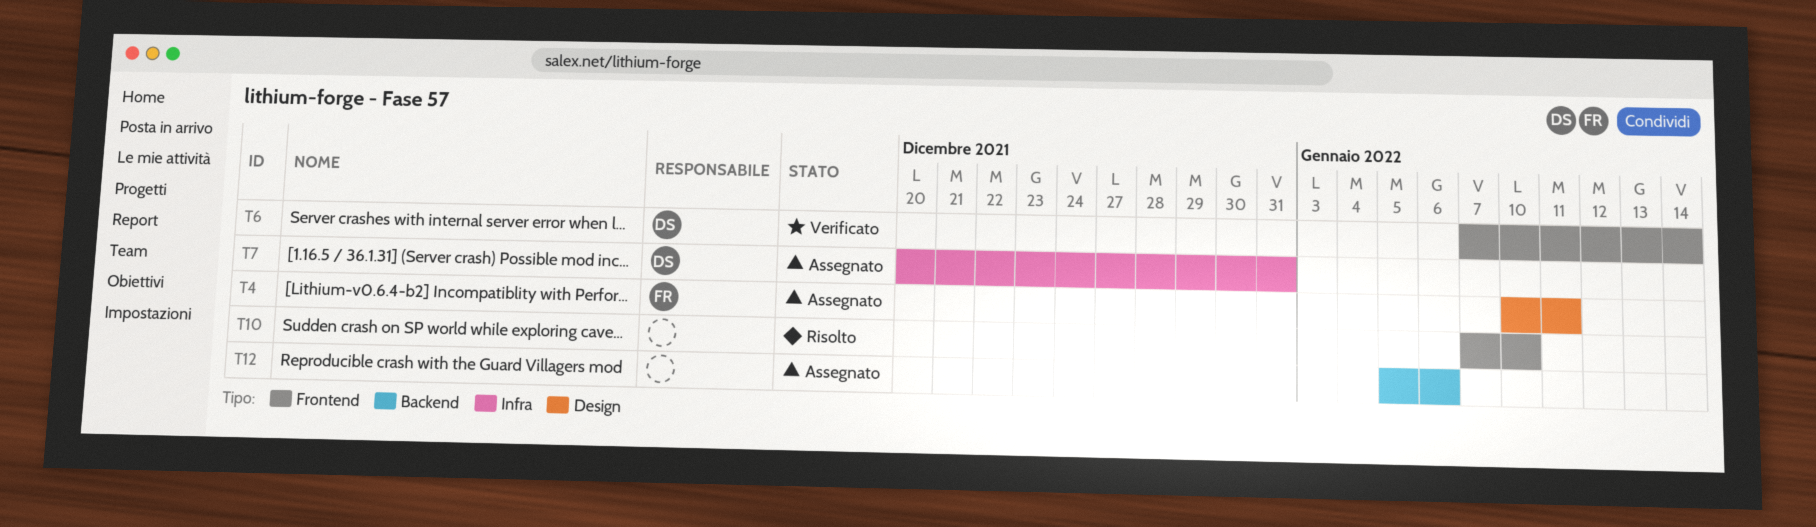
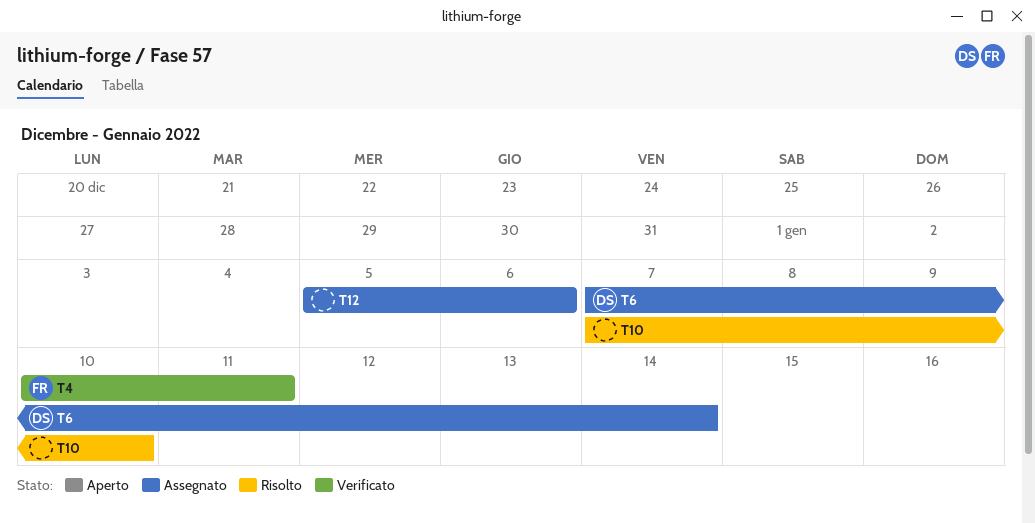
T4, status: Assegnato -> Verificato
T6, status: Verificato -> Assegnato
T7: present -> none

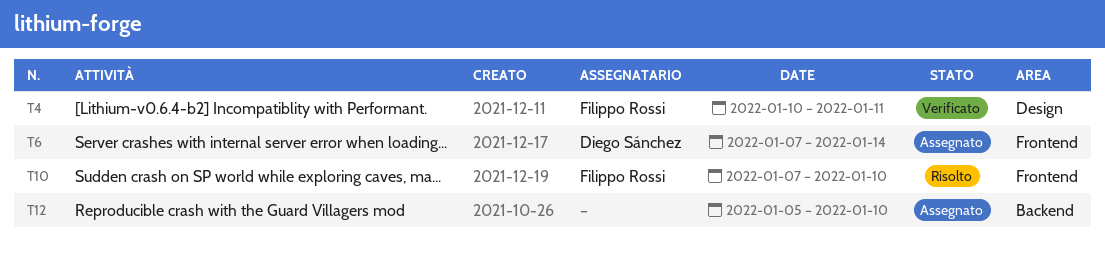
T10, owner: none -> Filippo Rossi
T12, due: Jan 6 -> Jan 10

